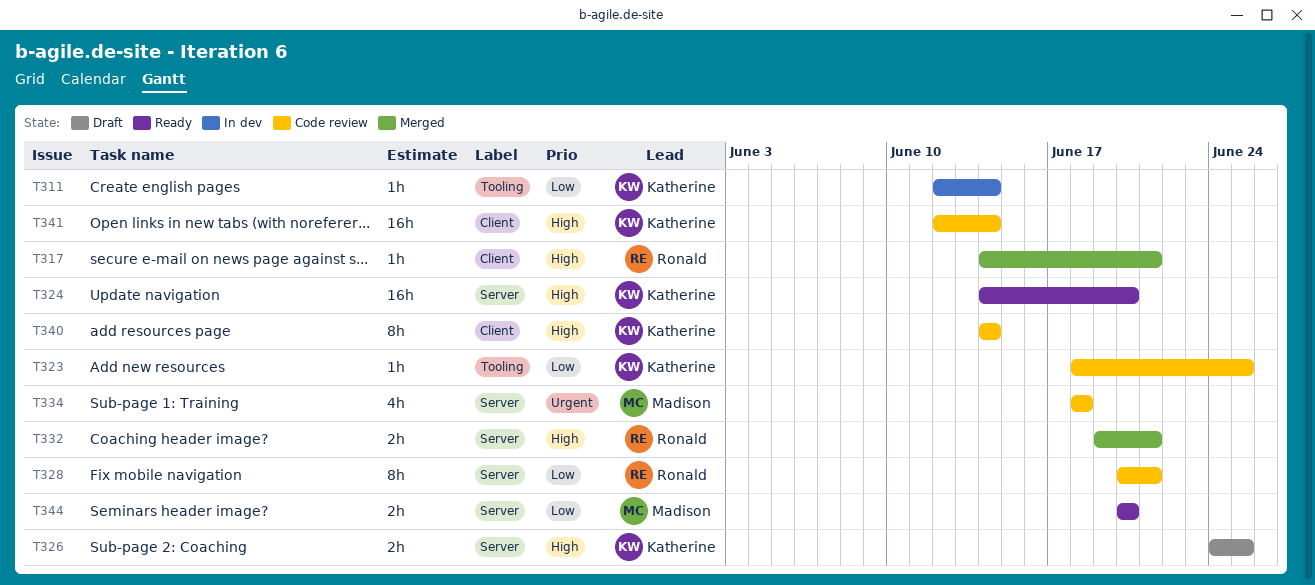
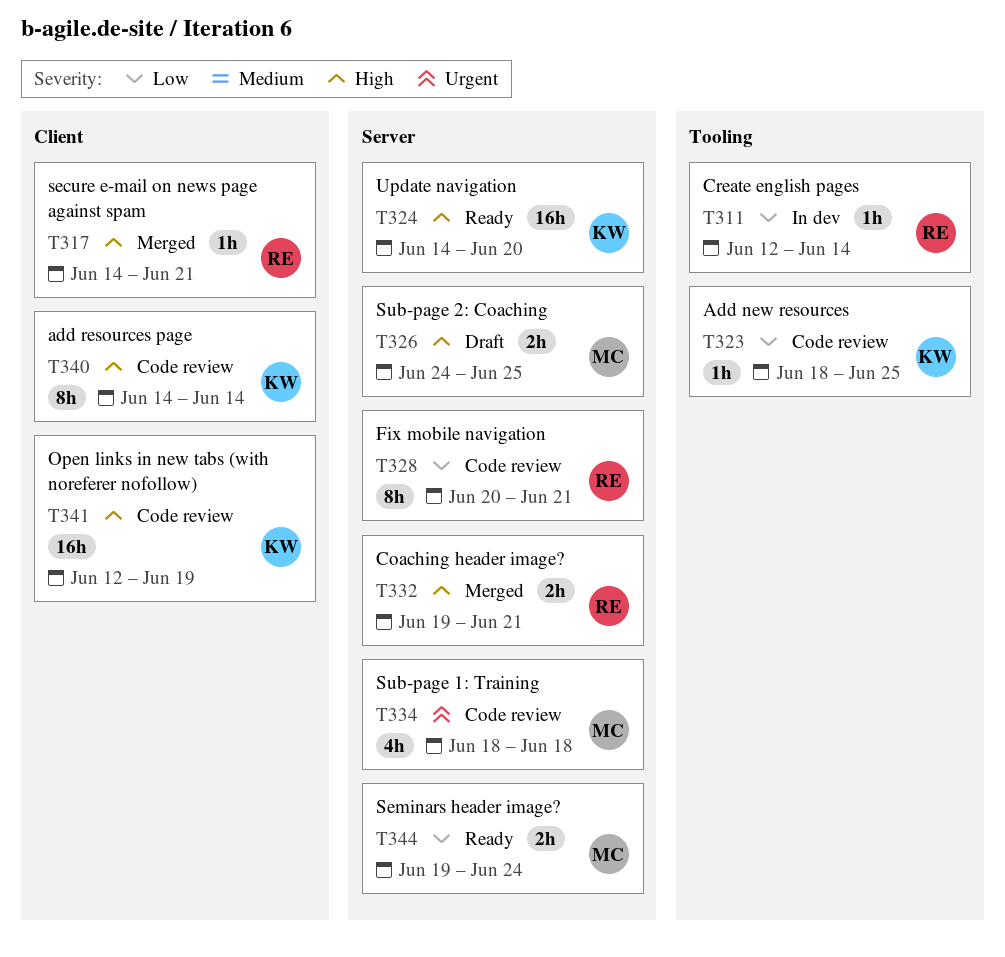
T311, owner: Katherine -> Ronald
T326, owner: Katherine -> Madison
T341, due: Jun 14 -> Jun 19
T344, start: Jun 20 -> Jun 19
T344, due: Jun 20 -> Jun 24

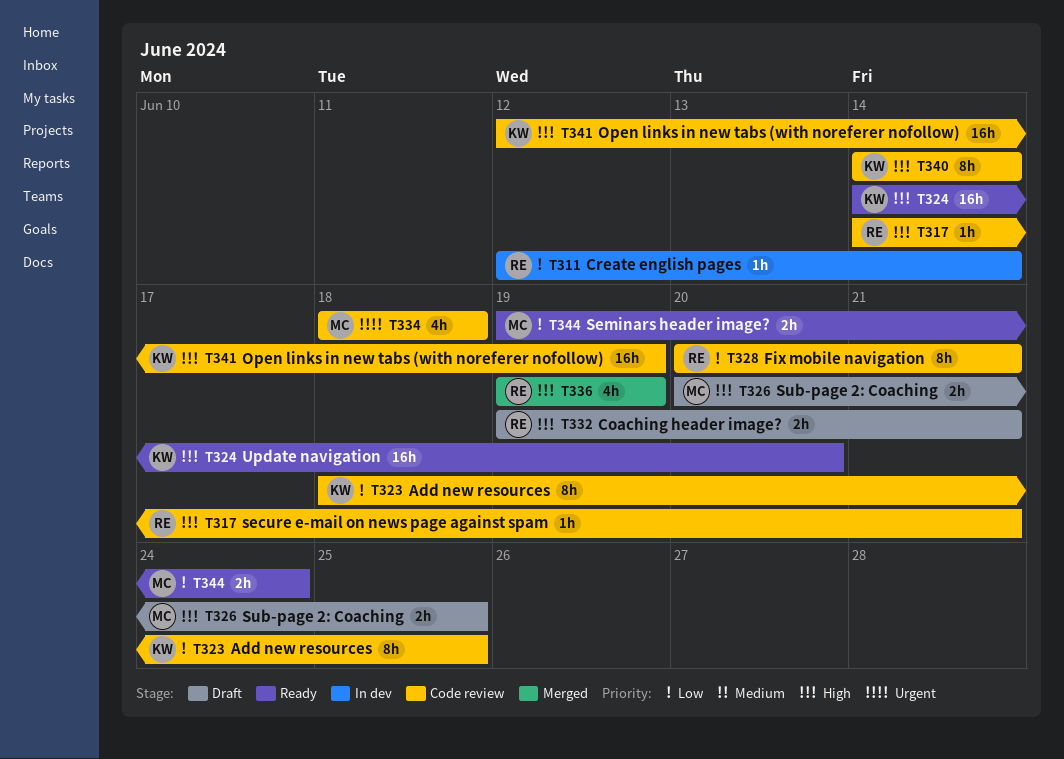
T317, status: Merged -> Code review
T323, estimate: 1h -> 8h
T326, start: Jun 24 -> Jun 20
T332, status: Merged -> Draft
T336: none -> present

